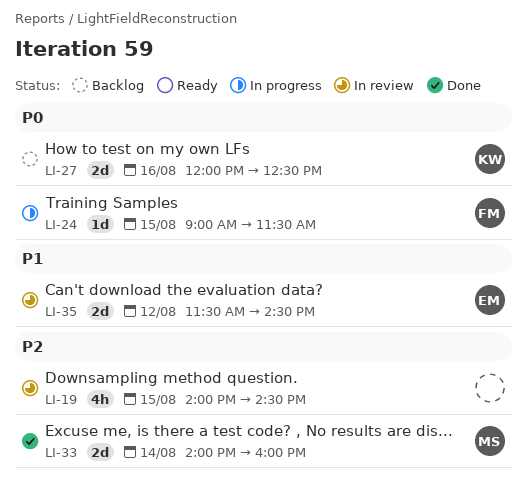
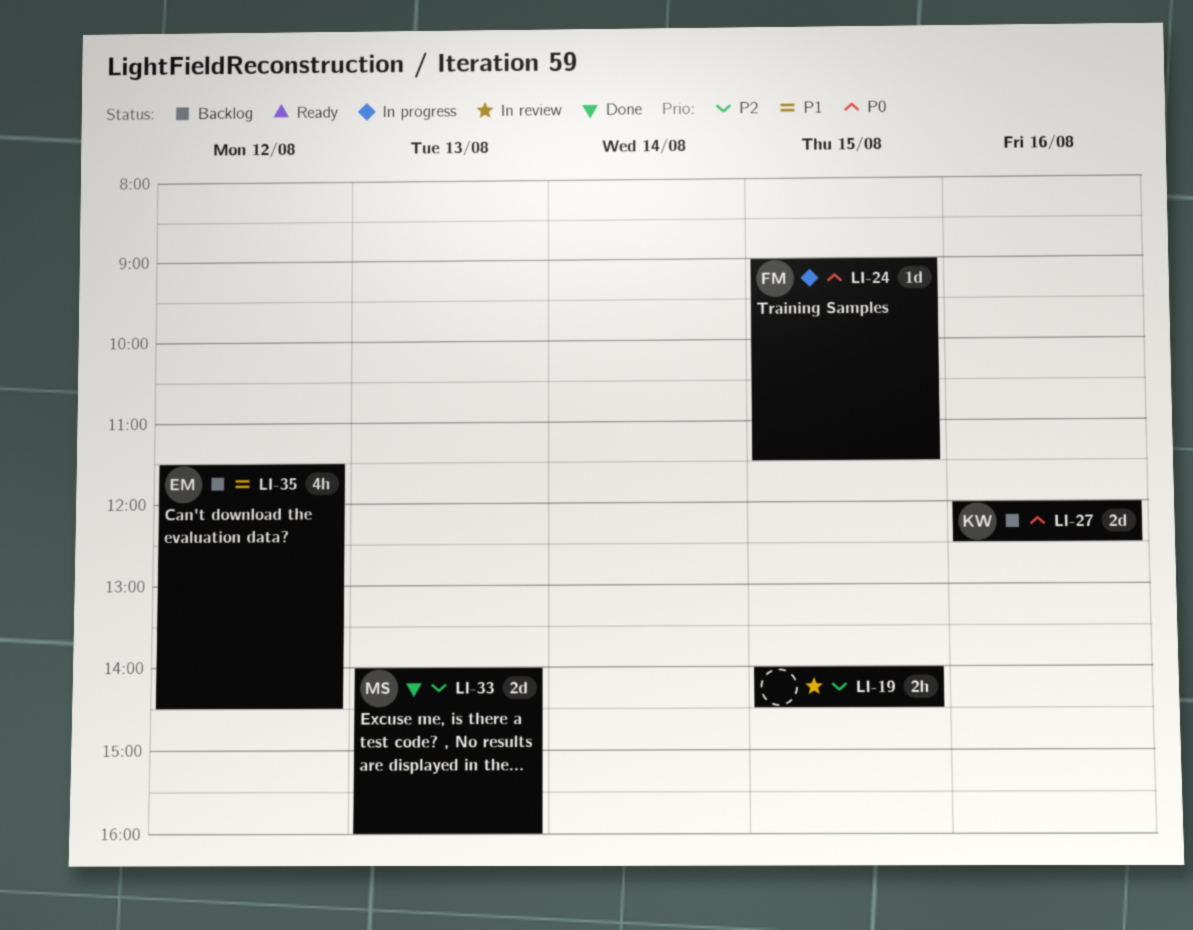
LI-19, estimate: 4h -> 2h
LI-33, day: Aug 14 -> Aug 13
LI-35, status: In review -> Backlog
LI-35, estimate: 2d -> 4h

